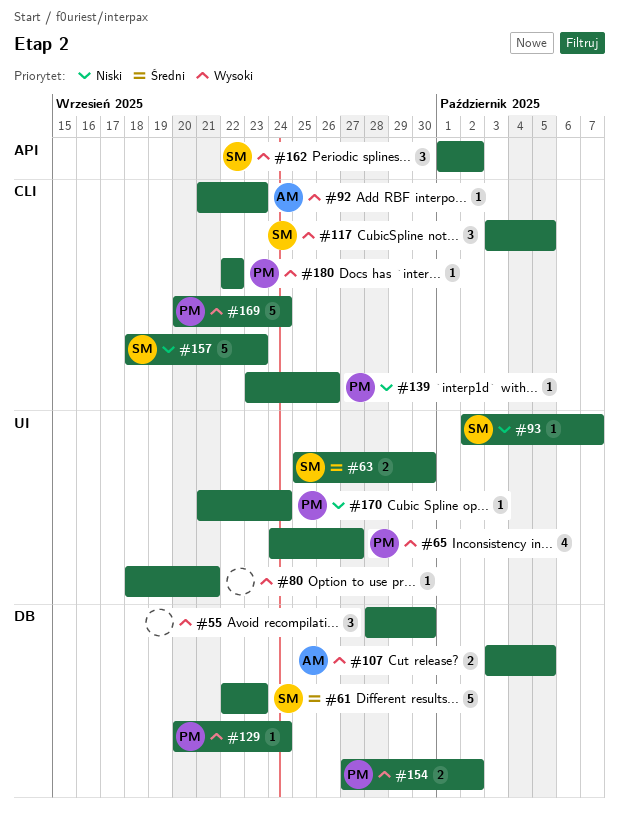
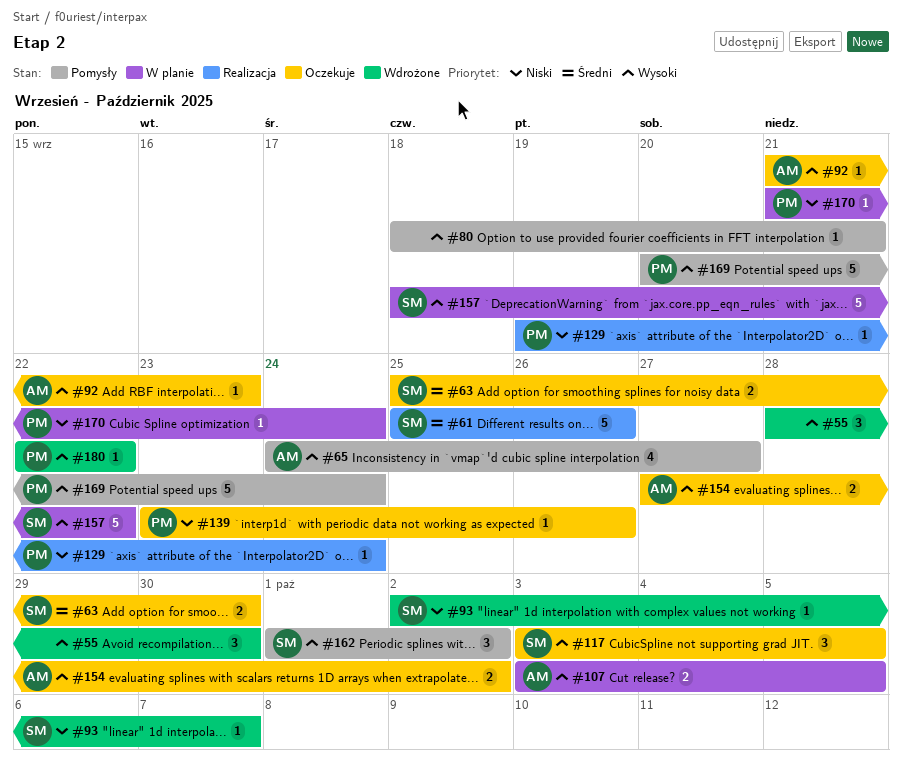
#61, start: Sep 22 -> Sep 25
#61, due: Sep 23 -> Sep 26
#65, owner: PM -> AM
#129, priority: Wysoki -> Niski
#129, start: Sep 20 -> Sep 19
#154, owner: PM -> AM
#157, priority: Niski -> Wysoki
#157, due: Sep 23 -> Sep 22

